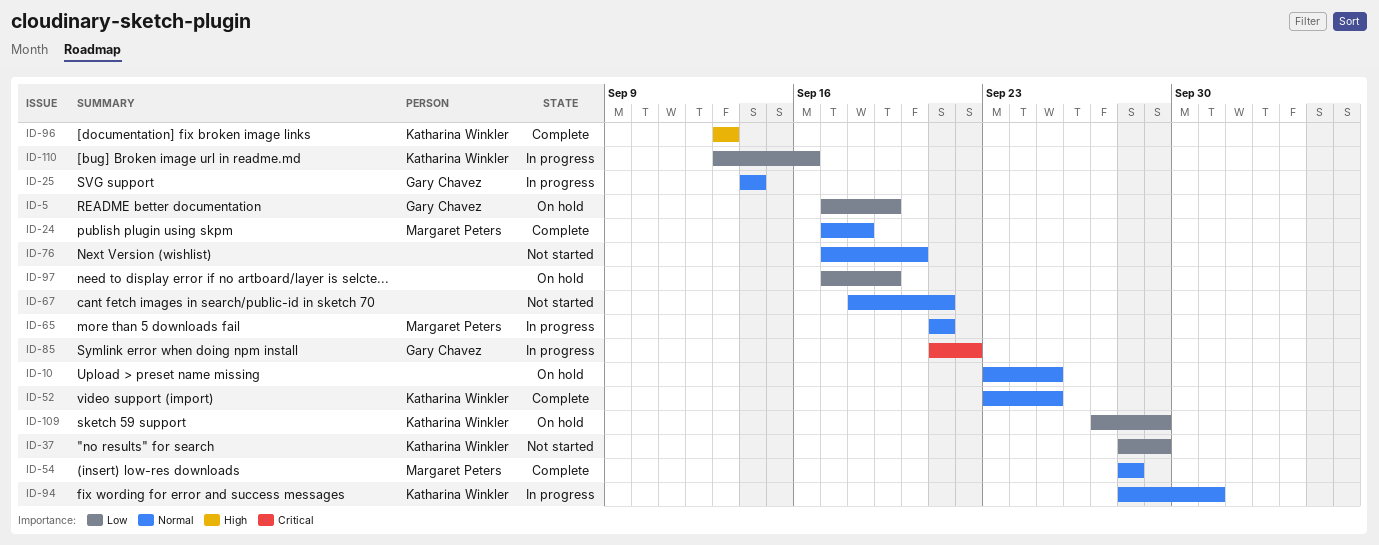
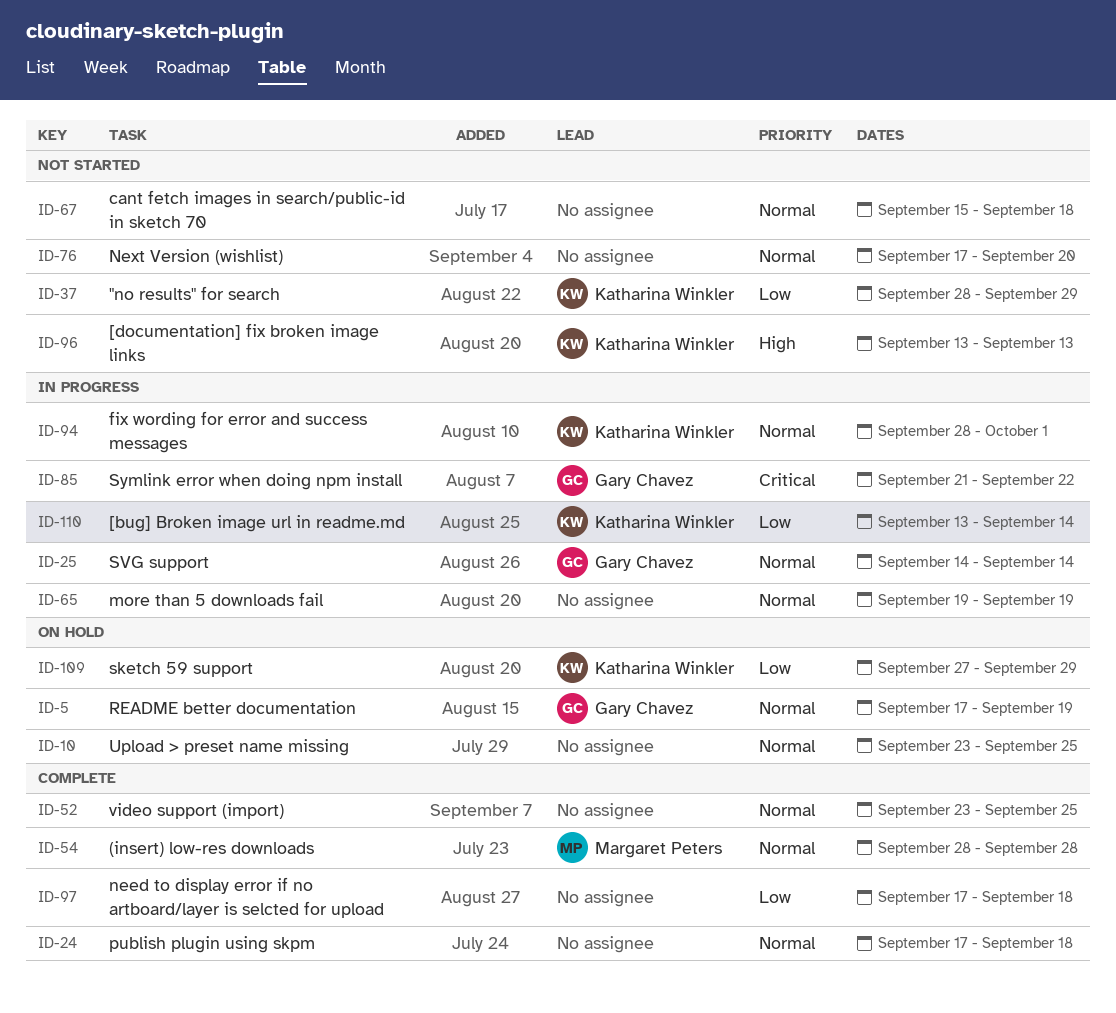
ID-5, priority: Low -> Normal
ID-24, owner: Margaret Peters -> none
ID-52, owner: Katharina Winkler -> none
ID-65, owner: Margaret Peters -> none
ID-65, start: Sep 21 -> Sep 19
ID-65, due: Sep 21 -> Sep 19
ID-67, start: Sep 18 -> Sep 15
ID-67, due: Sep 21 -> Sep 18
ID-96, status: Complete -> Not started
ID-97, status: On hold -> Complete
ID-97, due: Sep 19 -> Sep 18
ID-110, due: Sep 16 -> Sep 14

